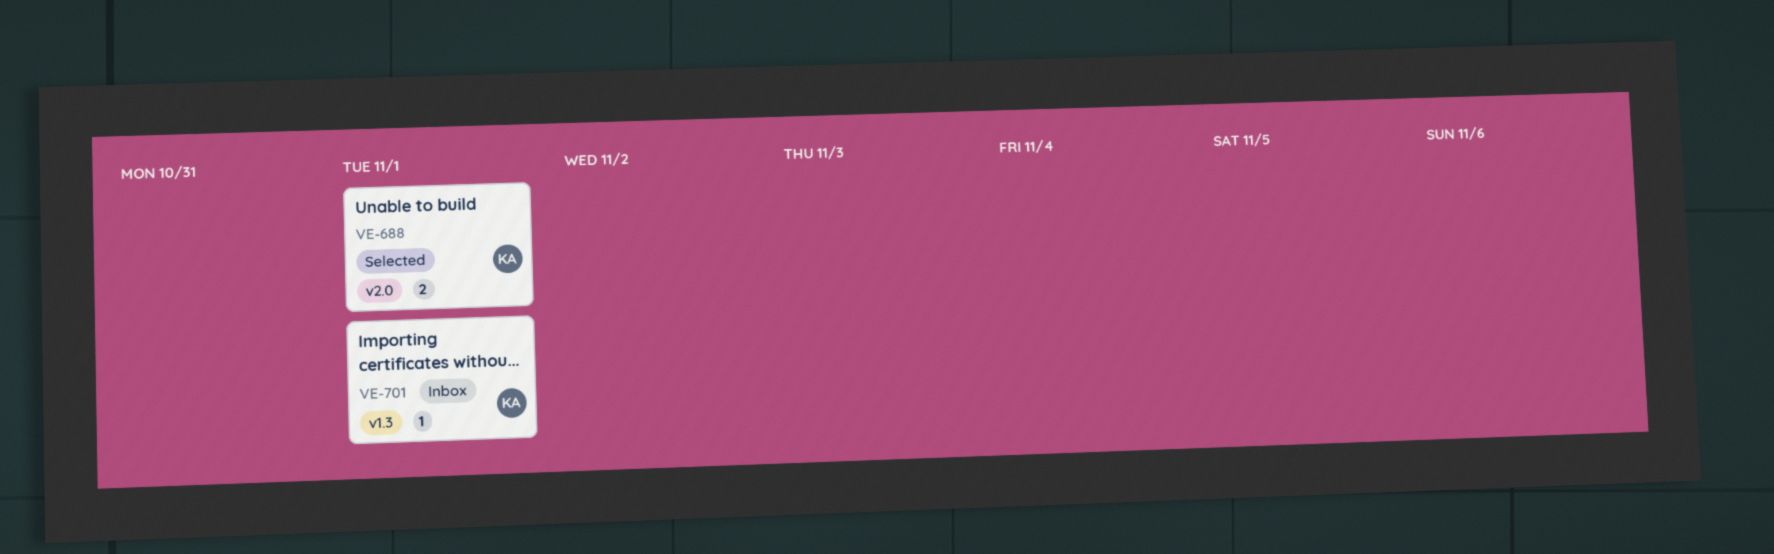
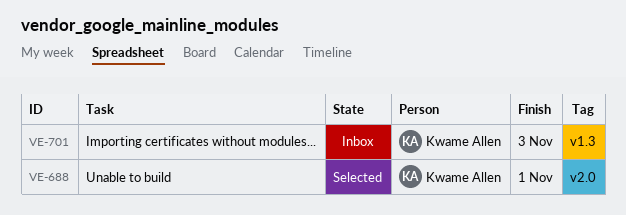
VE-701, due: Nov 1 -> Nov 3

